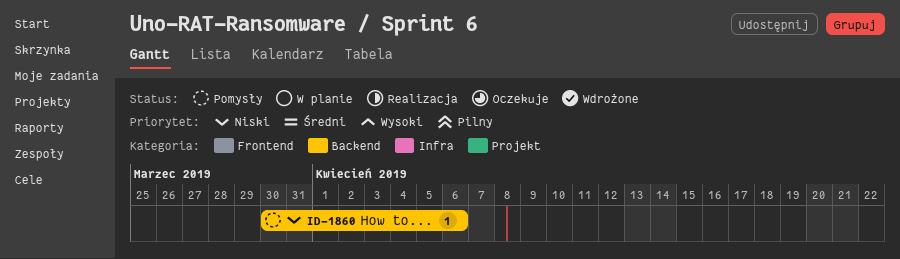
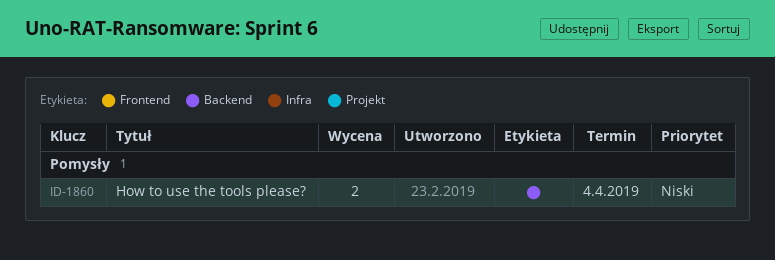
ID-1860, estimate: 1 -> 2
ID-1860, due: Apr 6 -> Apr 4

